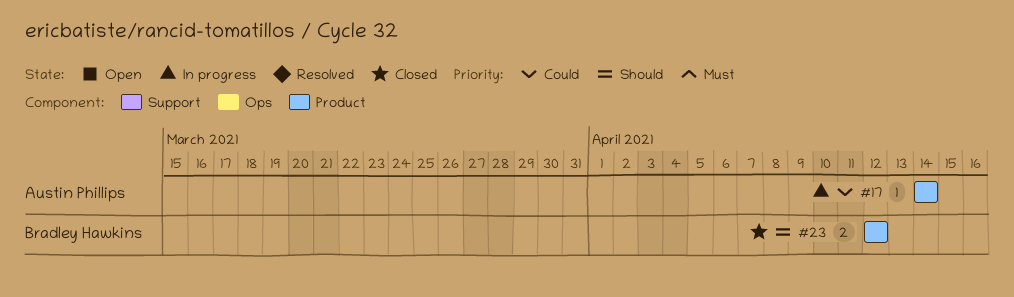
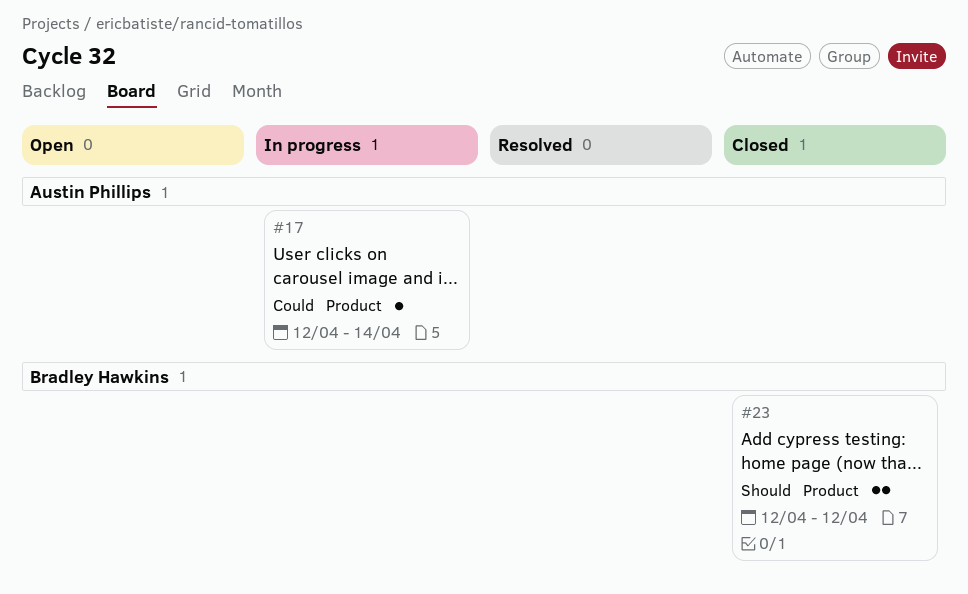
#17, start: Apr 14 -> Apr 12

